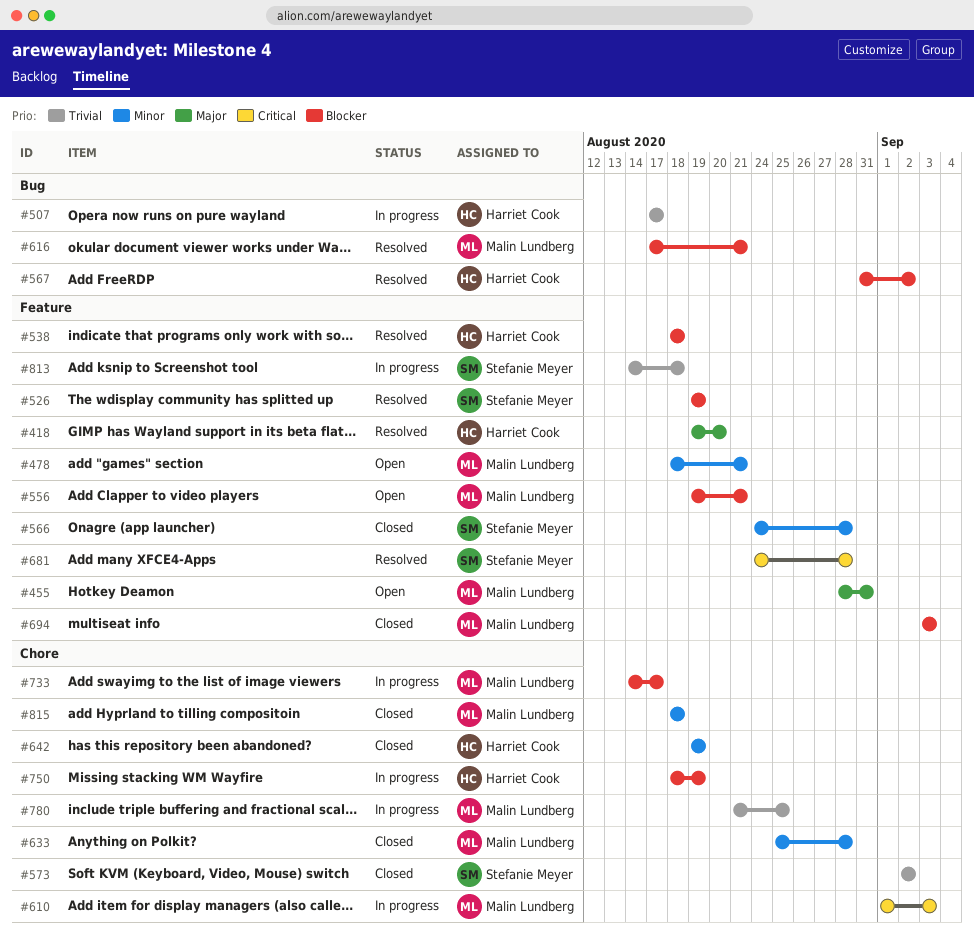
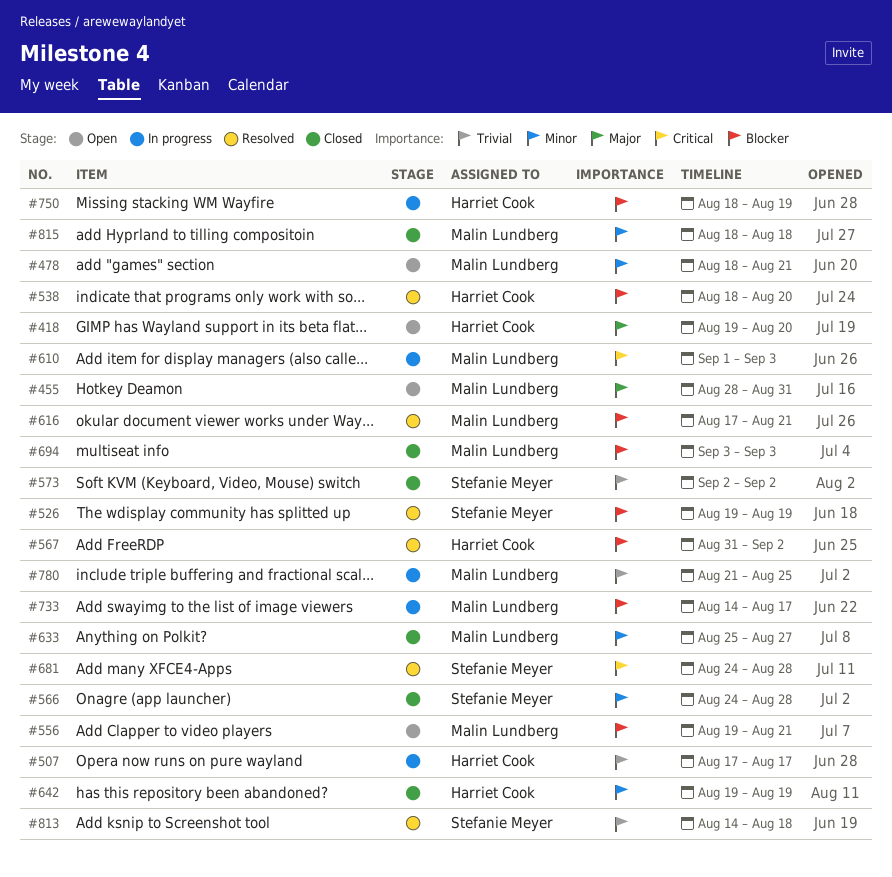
#418, status: Resolved -> Open
#538, due: Aug 18 -> Aug 20
#633, due: Aug 28 -> Aug 27
#813, status: In progress -> Resolved

